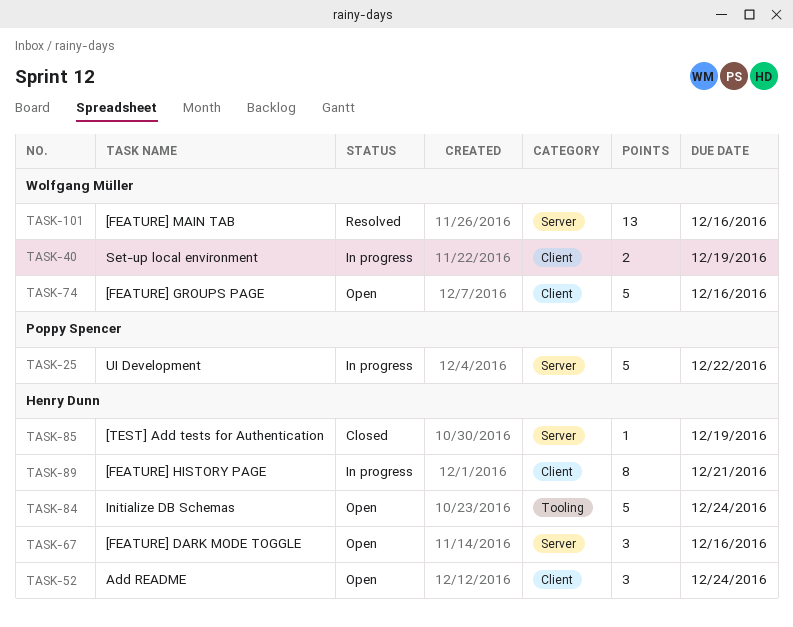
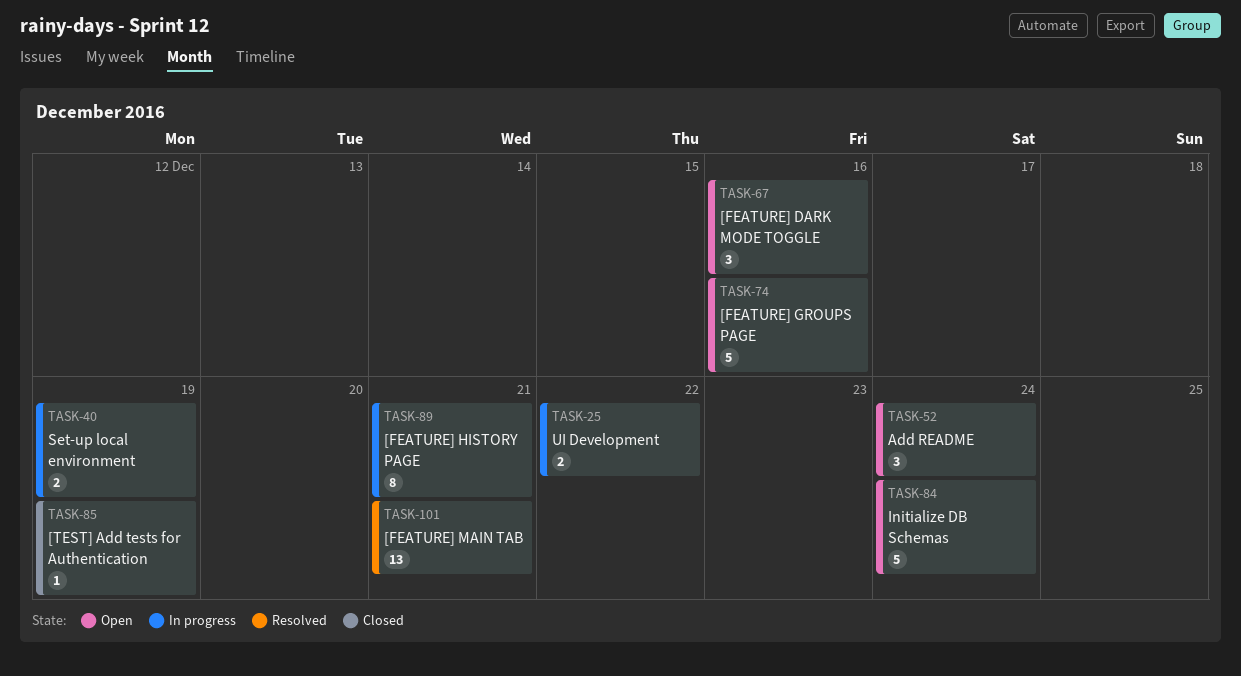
TASK-25, estimate: 5 -> 2
TASK-101, due: Dec 16 -> Dec 21

